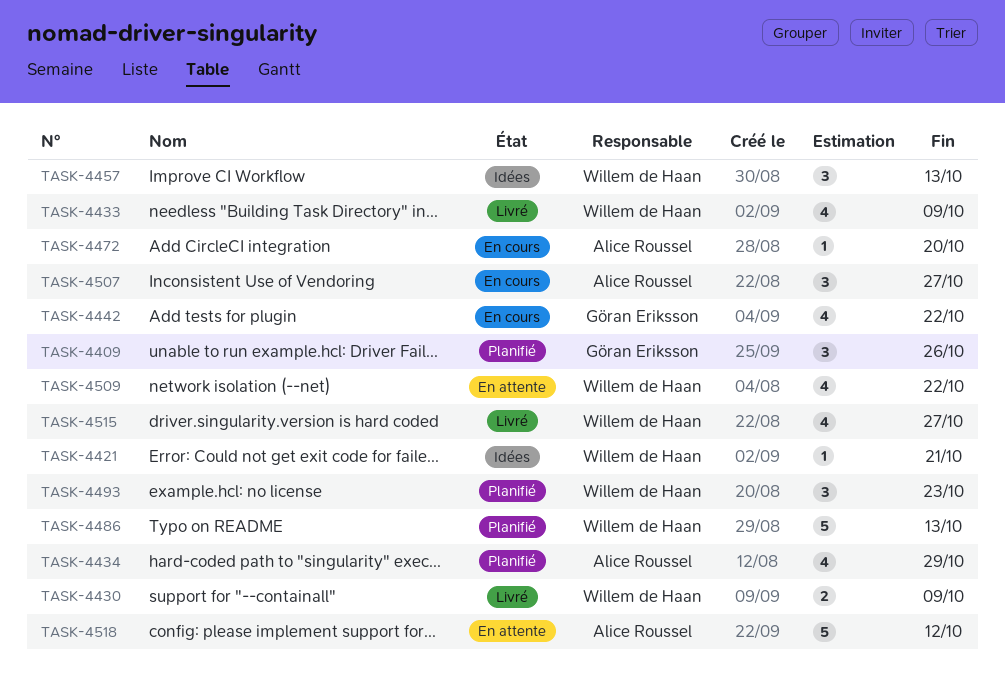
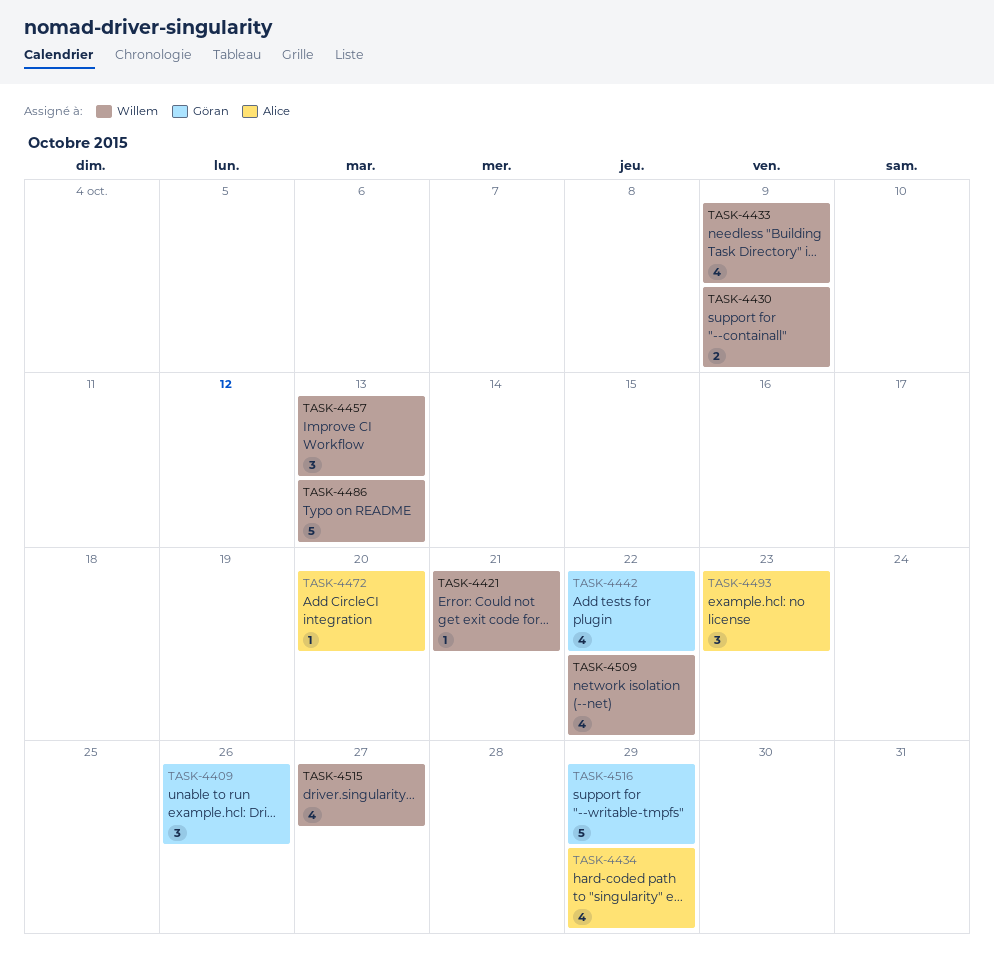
TASK-4493, owner: Willem de Haan -> Alice Roussel
TASK-4507: present -> none
TASK-4516: none -> present
TASK-4518: present -> none

